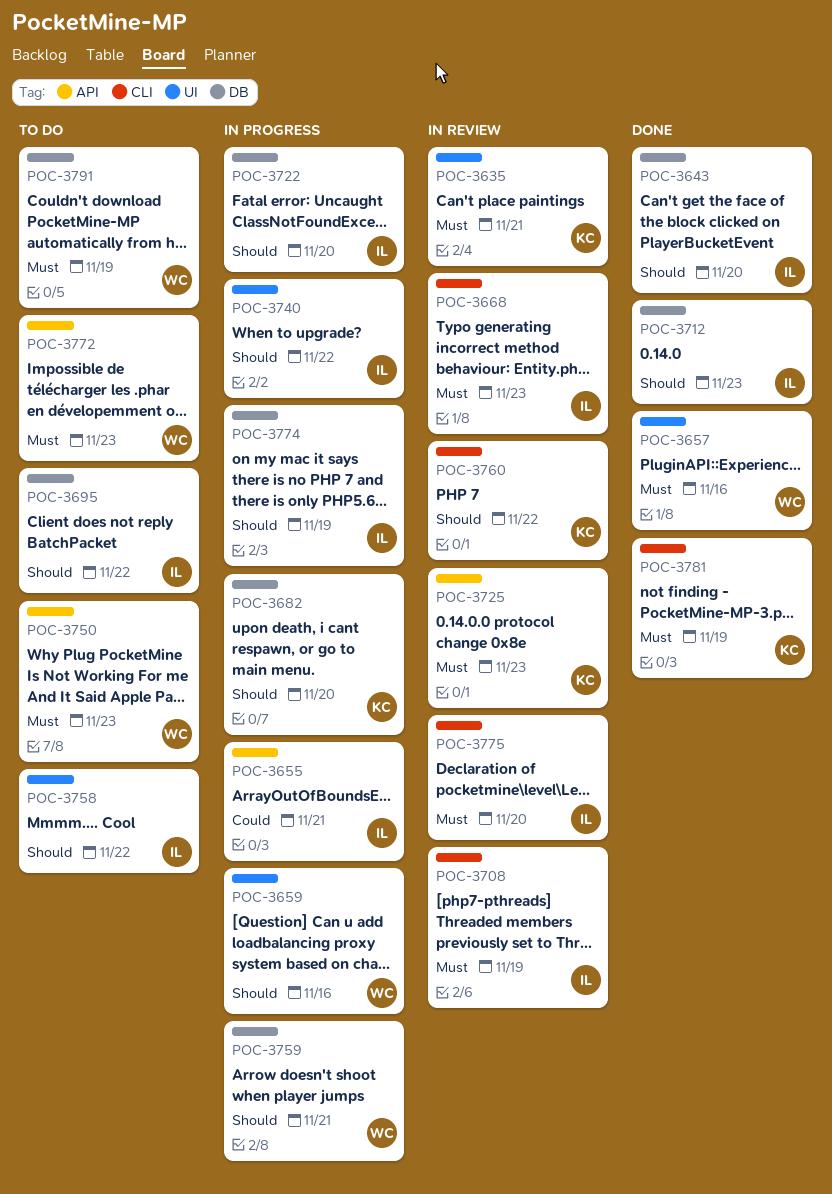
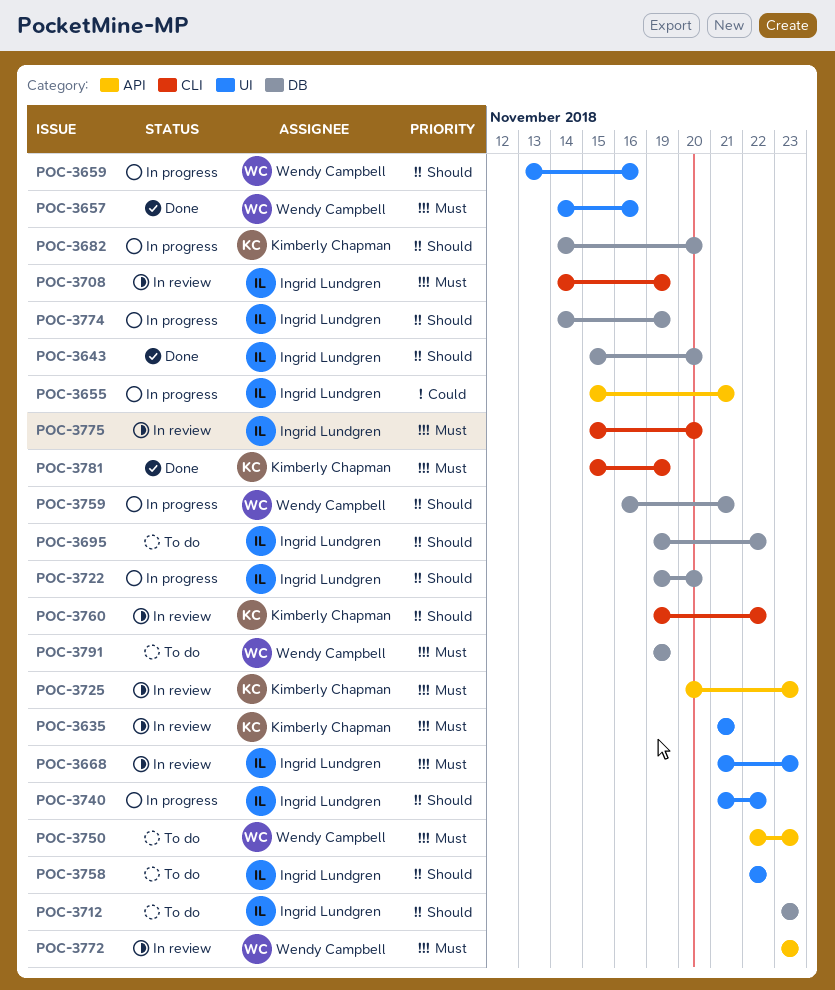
POC-3668, label: CLI -> UI
POC-3712, status: Done -> To do
POC-3772, status: To do -> In review

